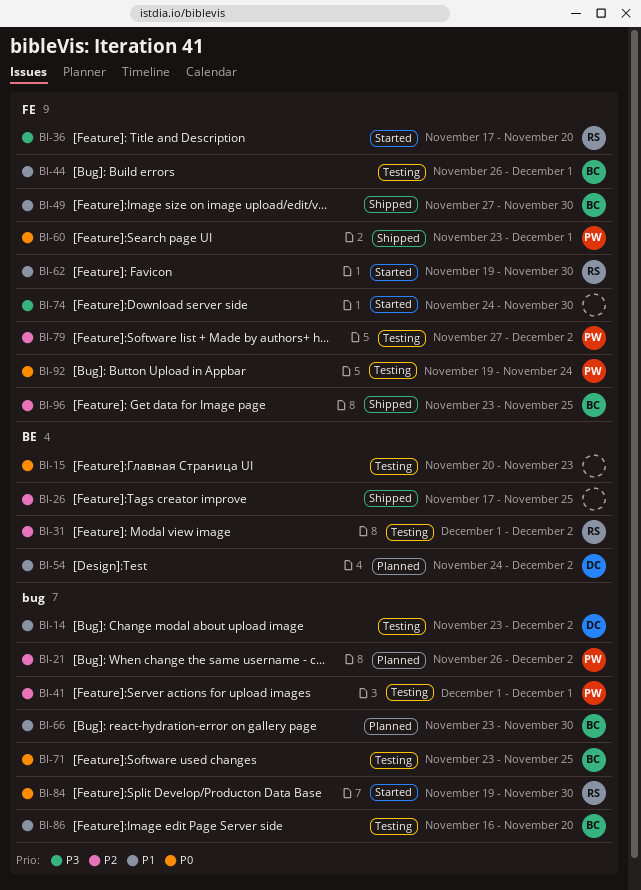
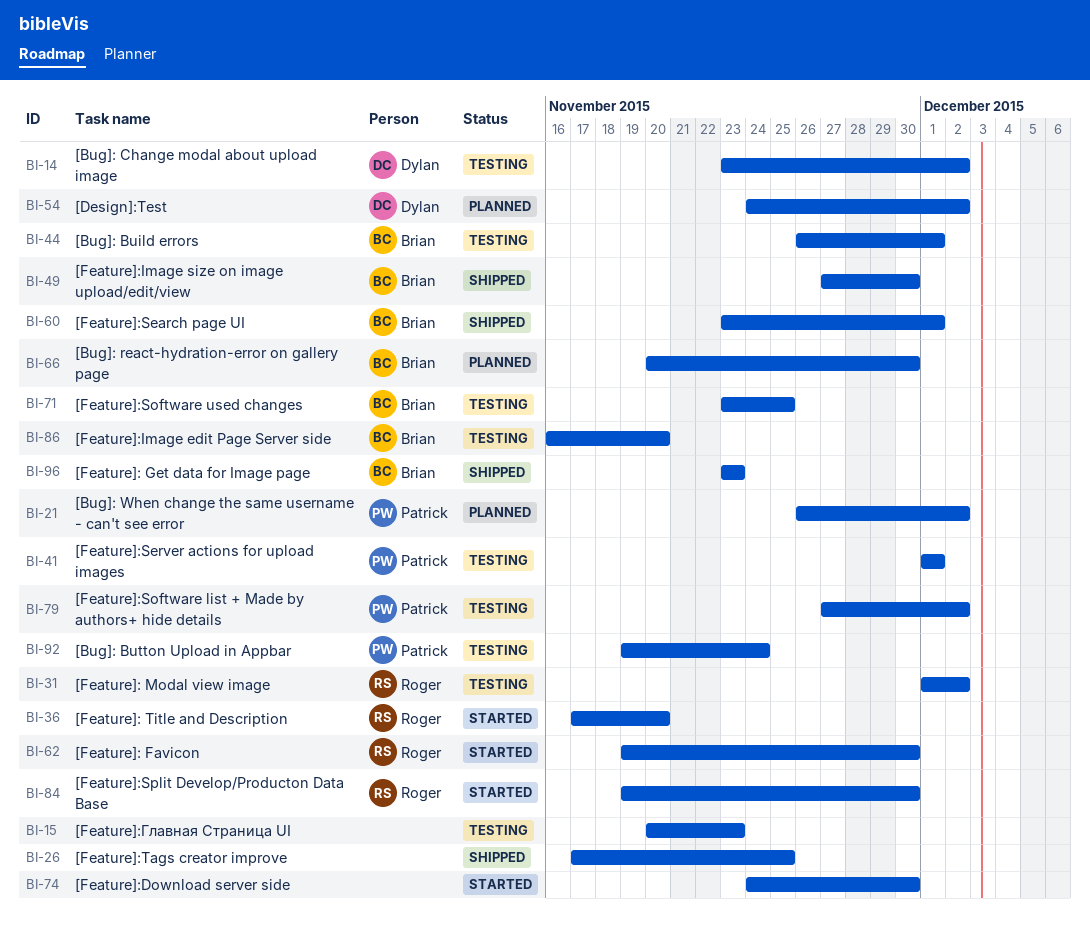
BI-60, owner: Patrick -> Brian
BI-66, start: Nov 23 -> Nov 20
BI-96, due: Nov 25 -> Nov 23

